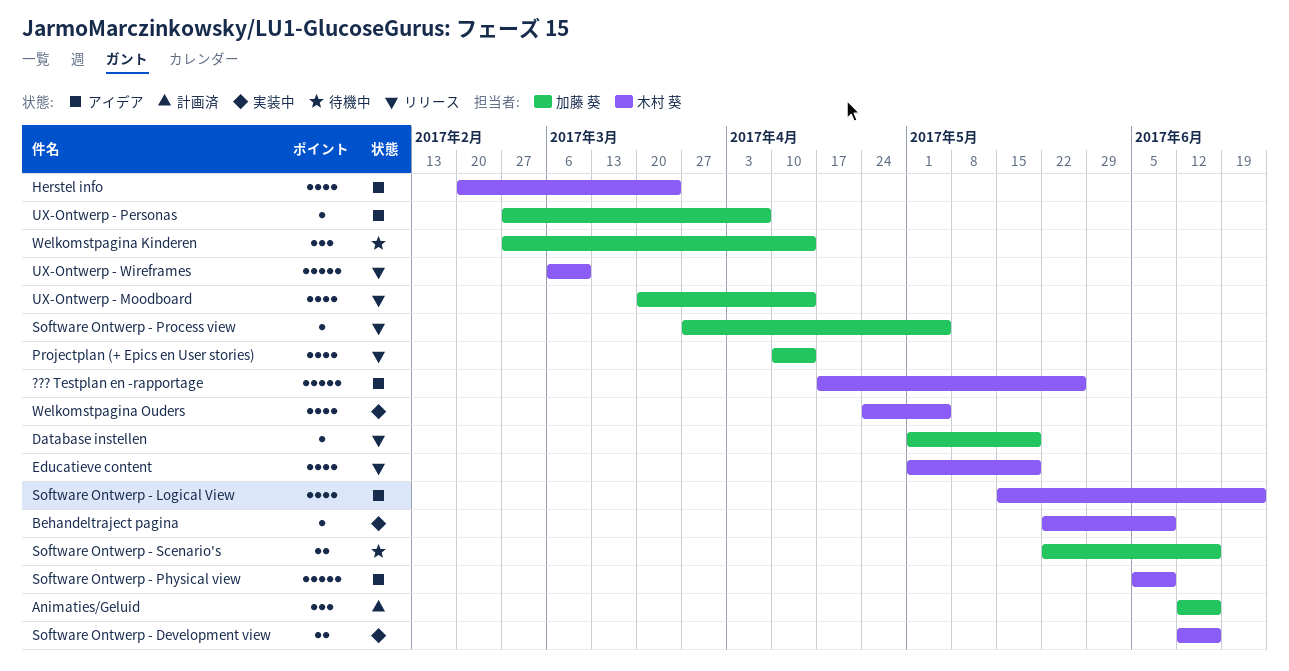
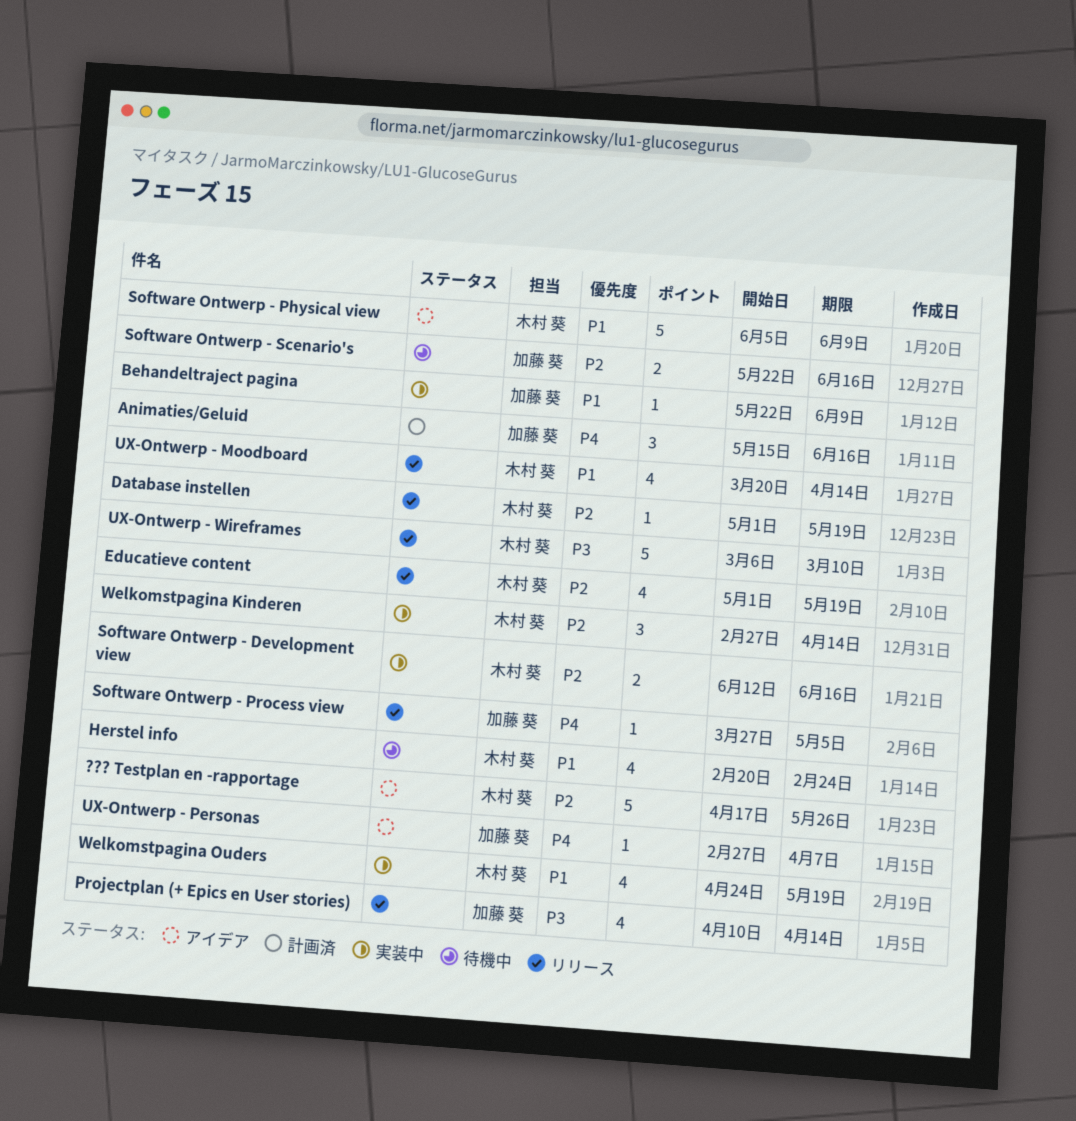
Animaties/Geluid, start: Jun 12 -> May 15
Behandeltraject pagina, owner: 木村 葵 -> 加藤 葵
Database instellen, owner: 加藤 葵 -> 木村 葵
Herstel info, status: アイデア -> 待機中
Herstel info, due: Mar 24 -> Feb 24
Software Ontwerp - Logical View: present -> none
UX-Ontwerp - Moodboard, owner: 加藤 葵 -> 木村 葵
Welkomstpagina Kinderen, status: 待機中 -> 実装中
Welkomstpagina Kinderen, owner: 加藤 葵 -> 木村 葵
Welkomstpagina Ouders, due: May 5 -> May 19

